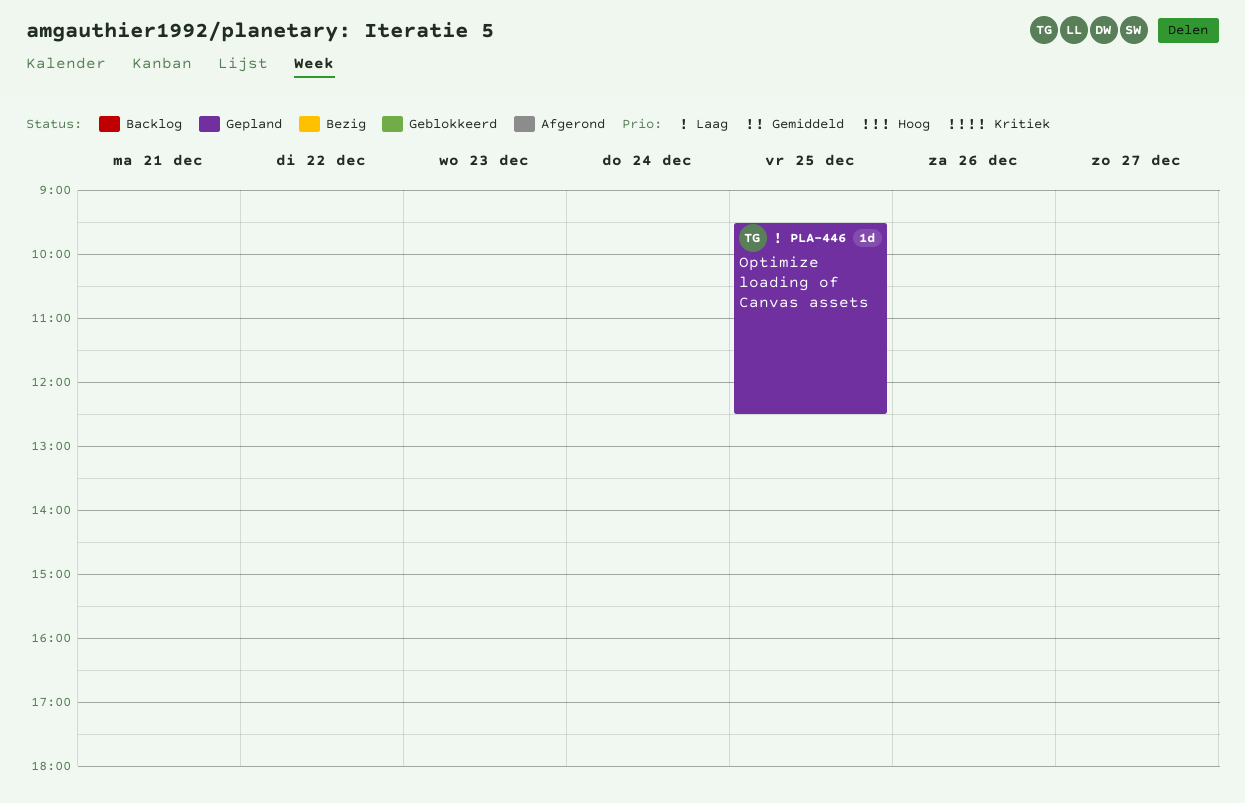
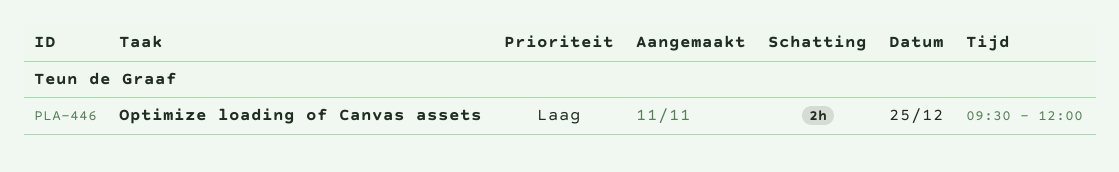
PLA-446, estimate: 1d -> 2h
PLA-446, ends: 12:30 -> 12:00

